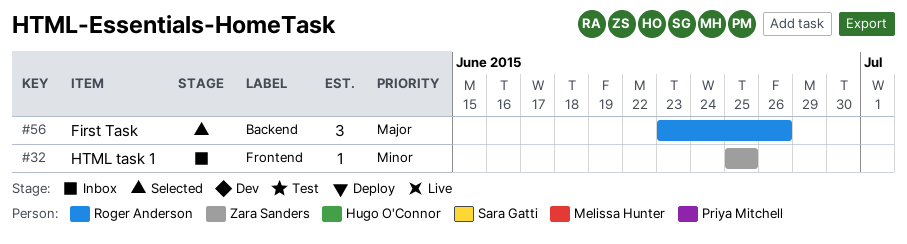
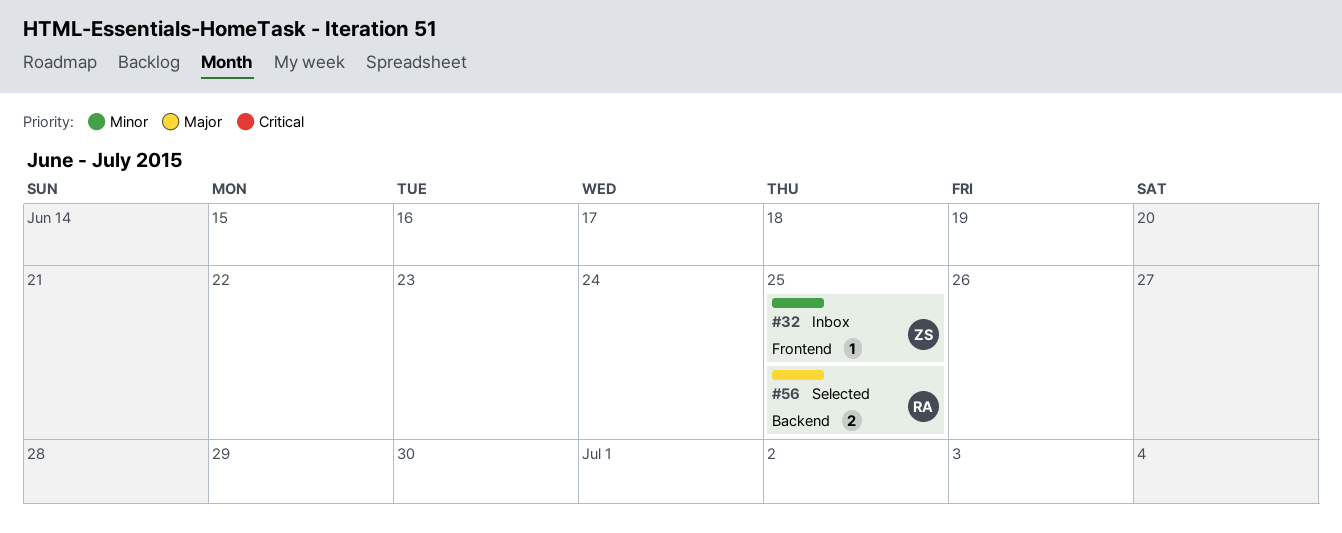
#56, estimate: 3 -> 2
#56, due: Jun 26 -> Jun 25

